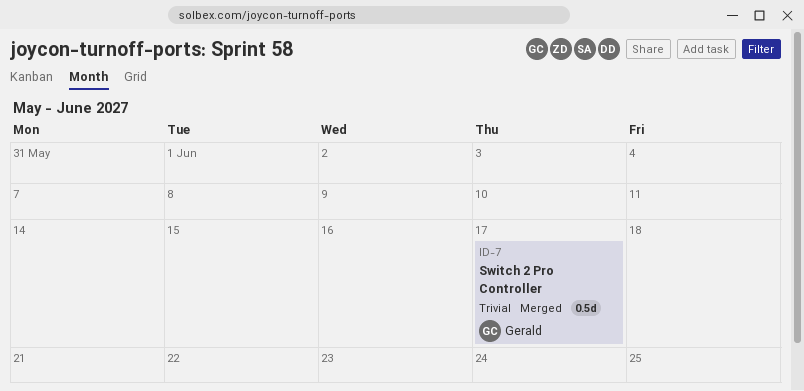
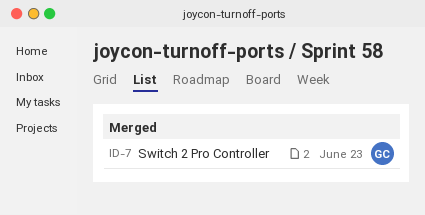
ID-7, due: Jun 17 -> Jun 23

